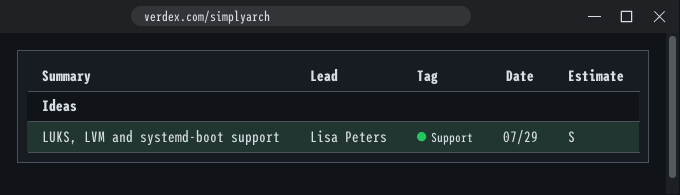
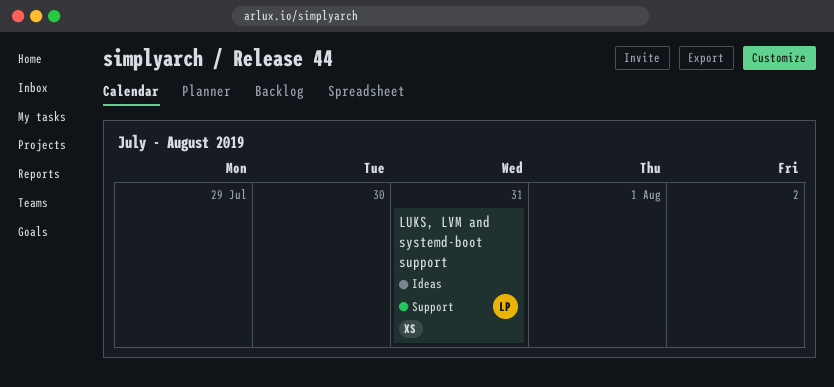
LUKS, LVM and systemd-boot support, estimate: S -> XS
LUKS, LVM and systemd-boot support, day: Jul 29 -> Jul 31

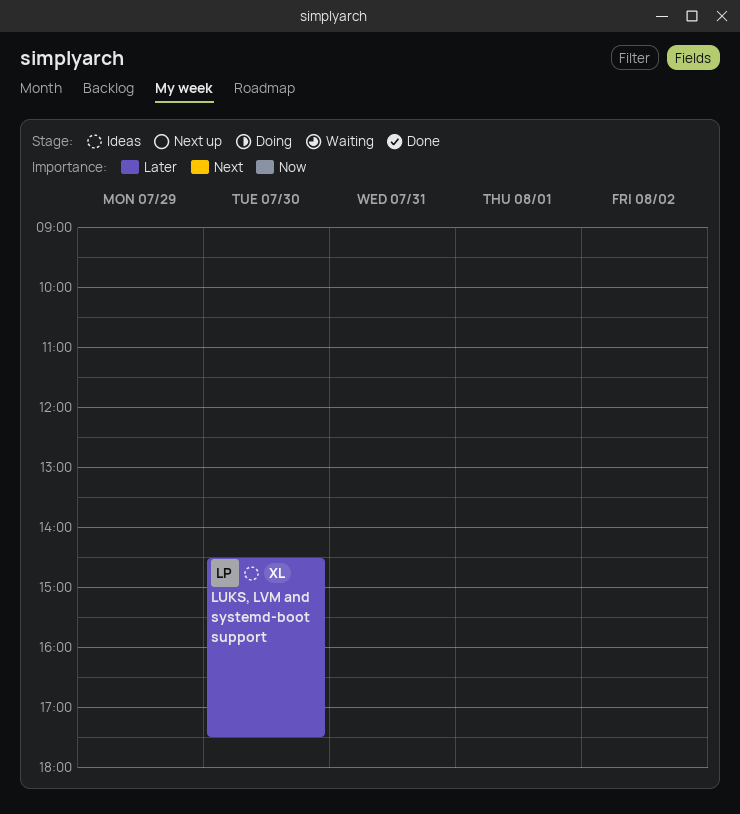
LUKS, LVM and systemd-boot support, estimate: XS -> XL
LUKS, LVM and systemd-boot support, day: Jul 31 -> Jul 30

